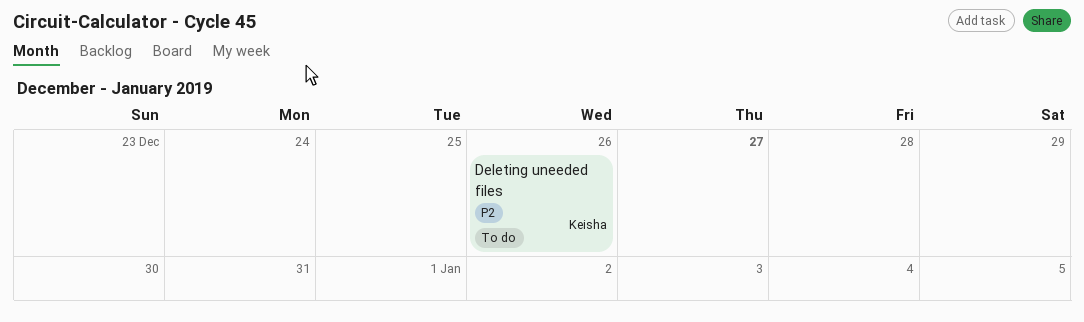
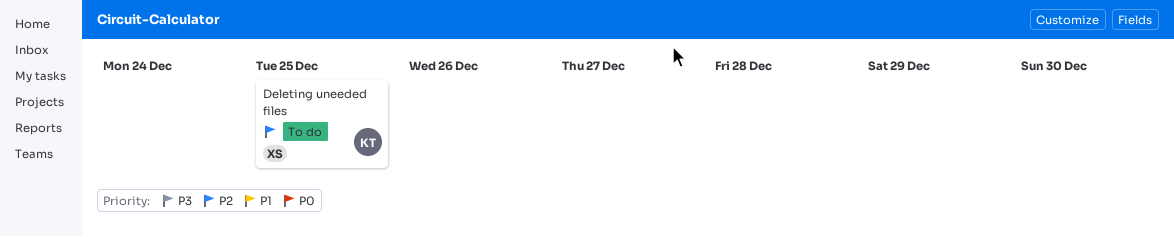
Deleting uneeded files, due: Dec 26 -> Dec 25

